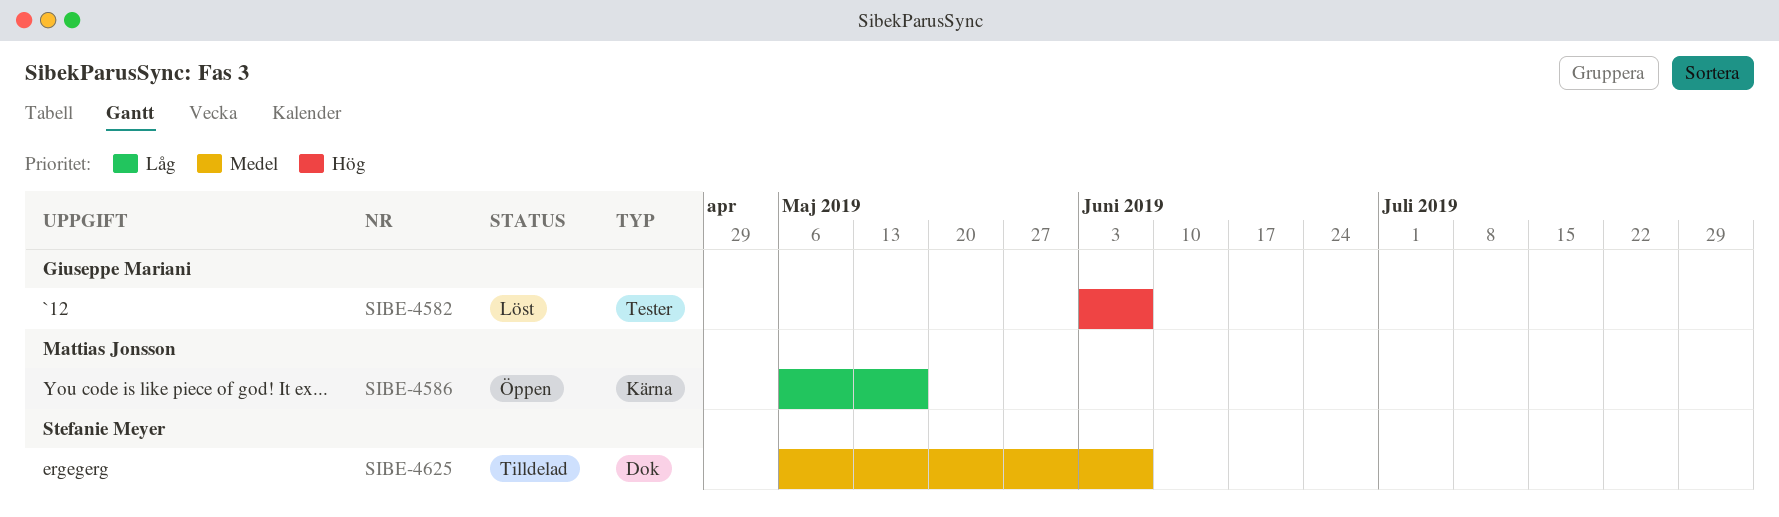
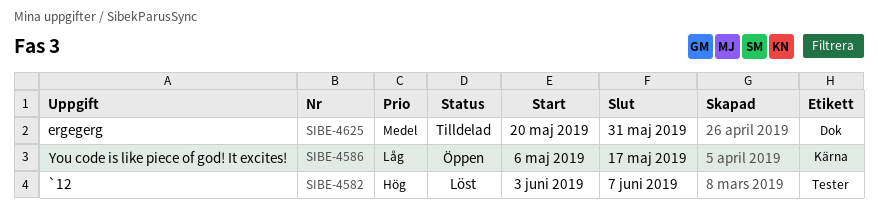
SIBE-4625, start: May 6 -> May 20
SIBE-4625, due: Jun 7 -> May 31

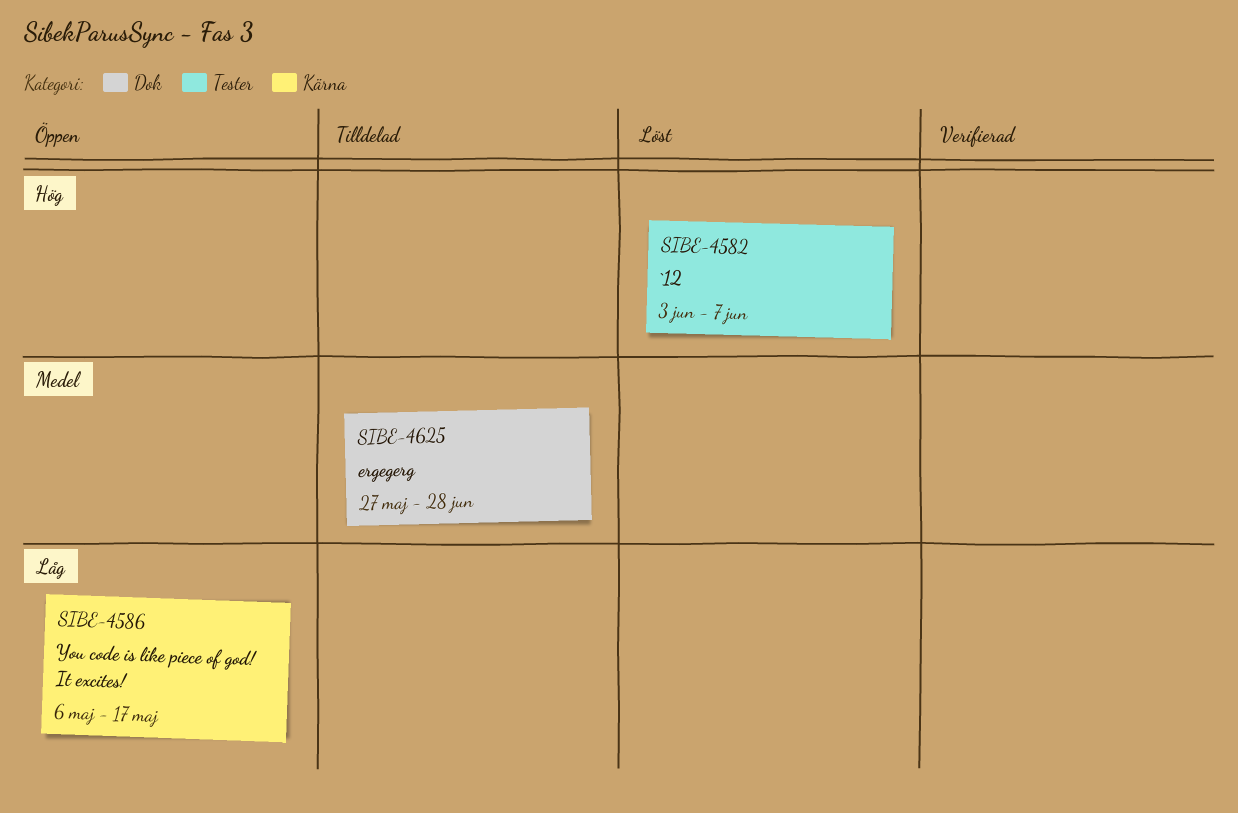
SIBE-4625, start: May 20 -> May 27
SIBE-4625, due: May 31 -> Jun 28

